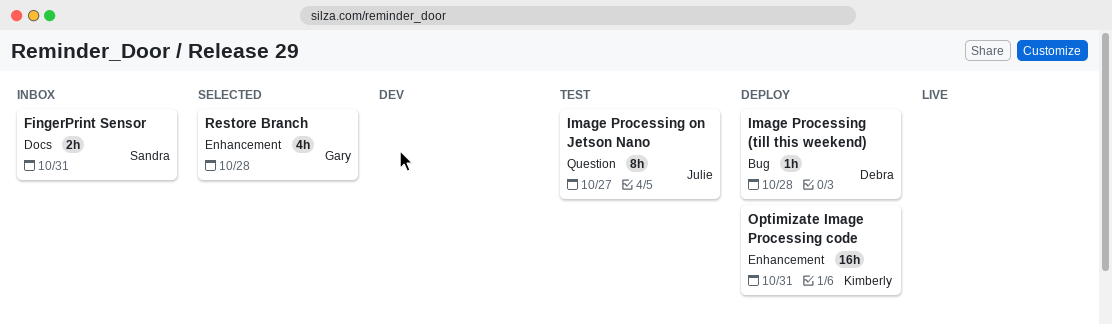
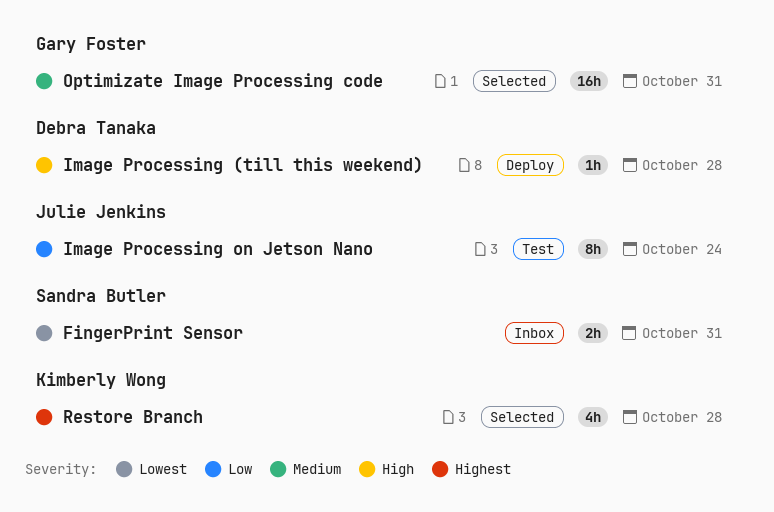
Image Processing on Jetson Nano, due: Oct 27 -> Oct 24
Optimizate Image Processing code, status: Deploy -> Selected
Optimizate Image Processing code, owner: Kimberly Wong -> Gary Foster
Restore Branch, owner: Gary Foster -> Kimberly Wong

